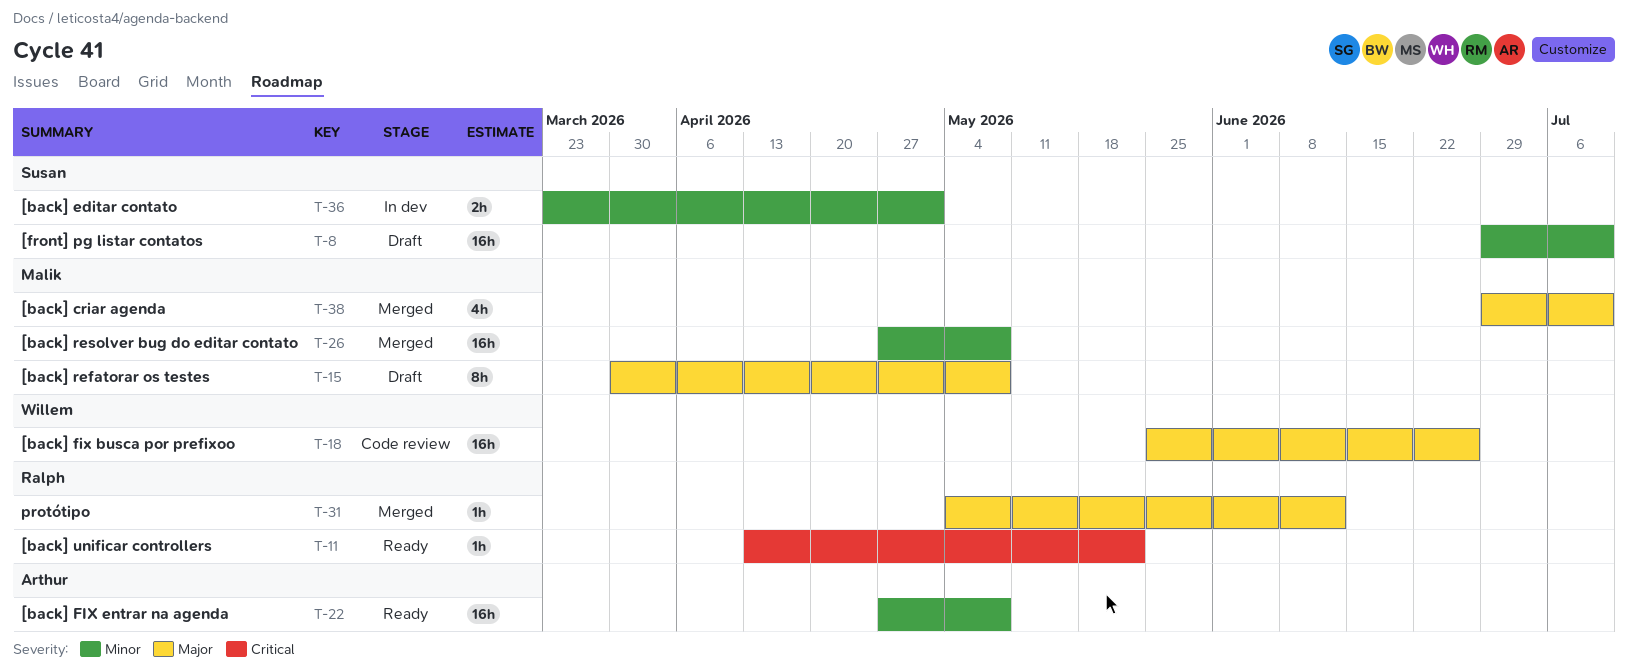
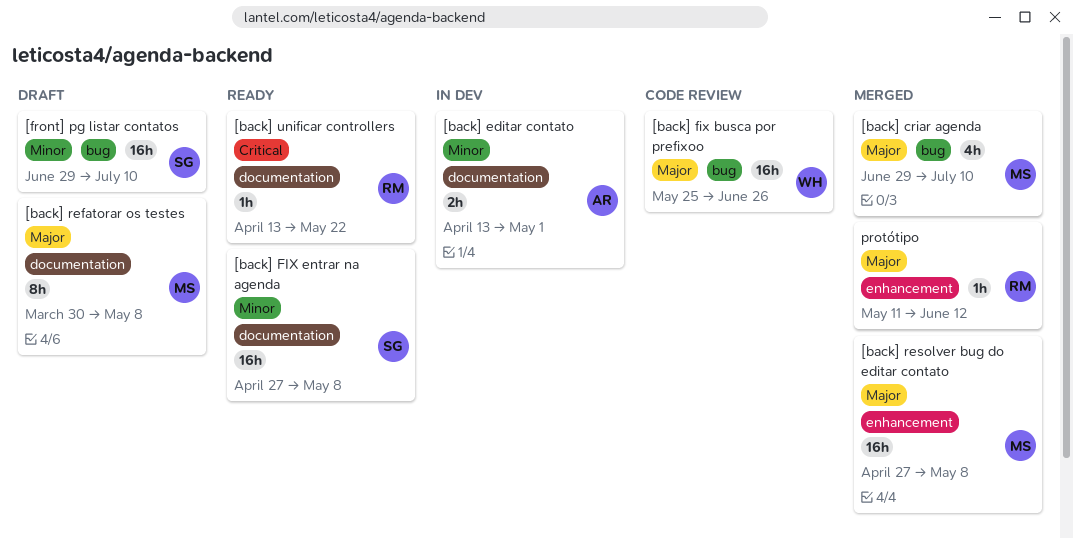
[back] editar contato, owner: Susan -> Arthur
[back] editar contato, start: Mar 23 -> Apr 13
[back] FIX entrar na agenda, owner: Arthur -> Susan
[back] resolver bug do editar contato, priority: Minor -> Major
protótipo, start: May 4 -> May 11

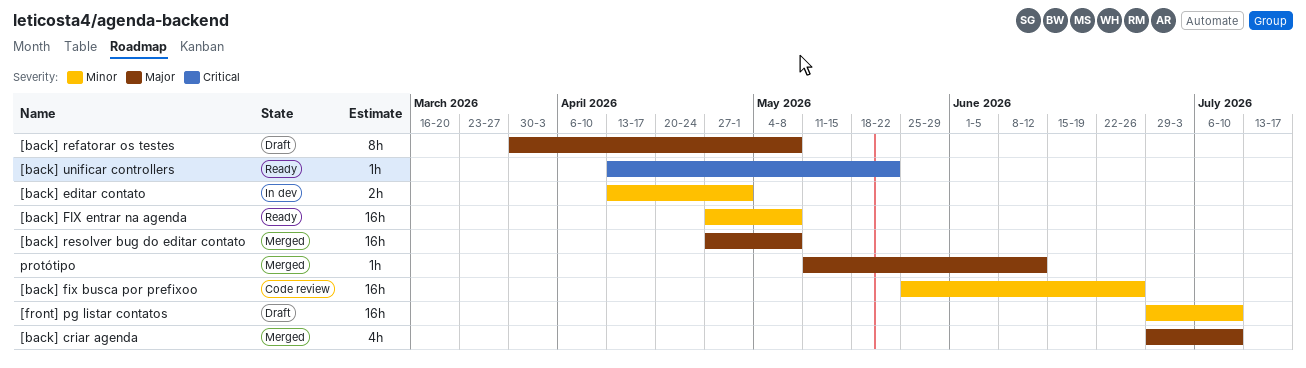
[back] fix busca por prefixoo, priority: Major -> Minor

